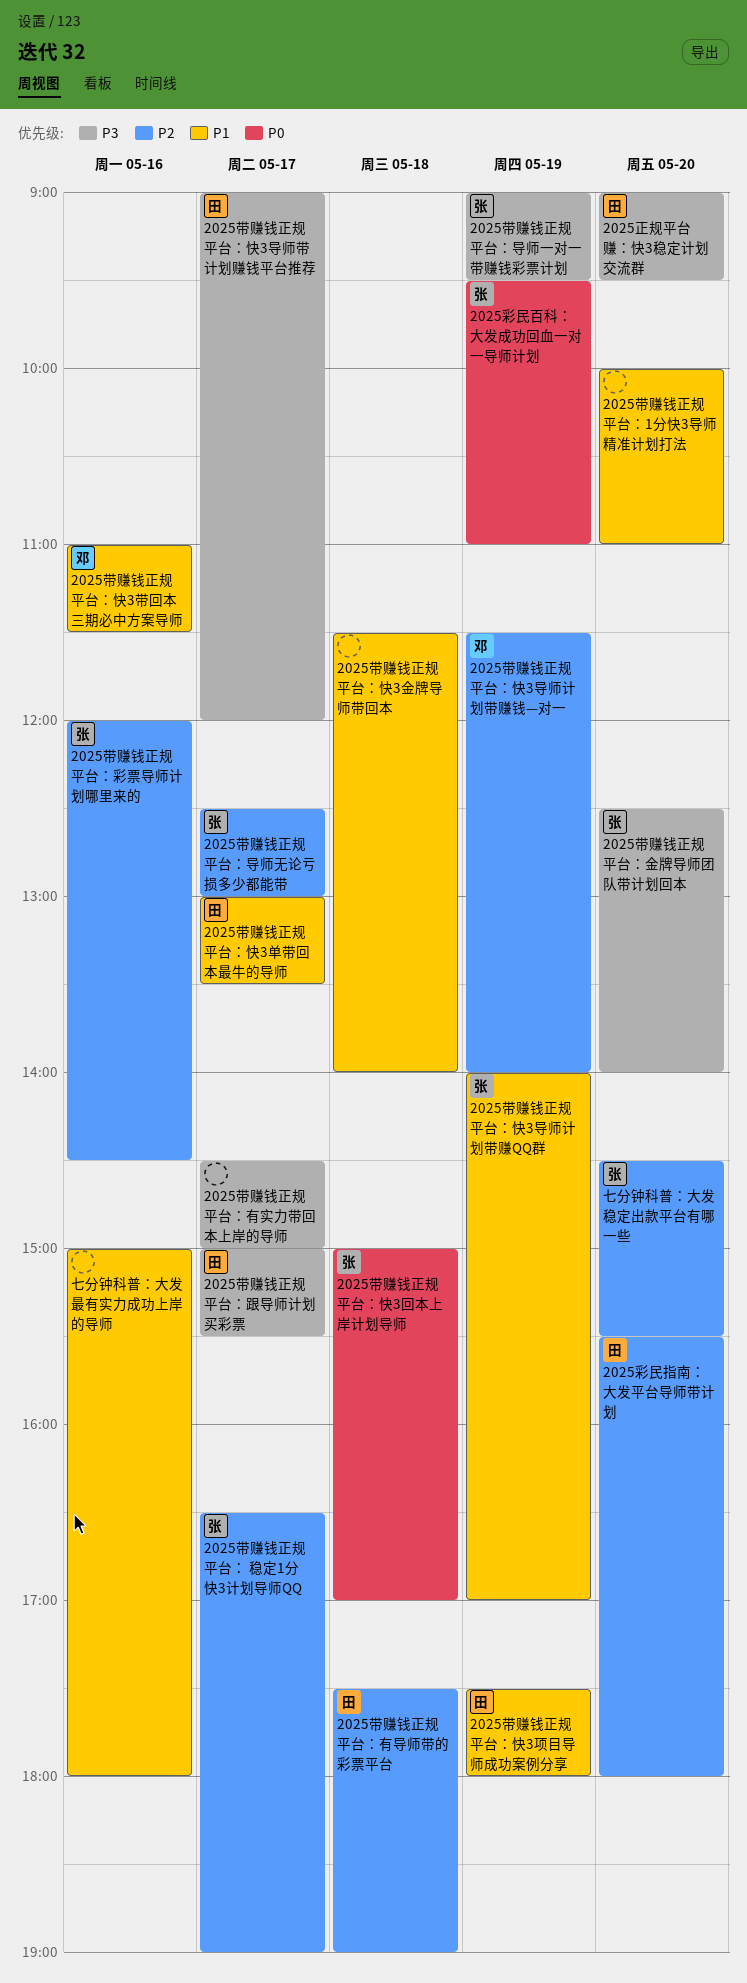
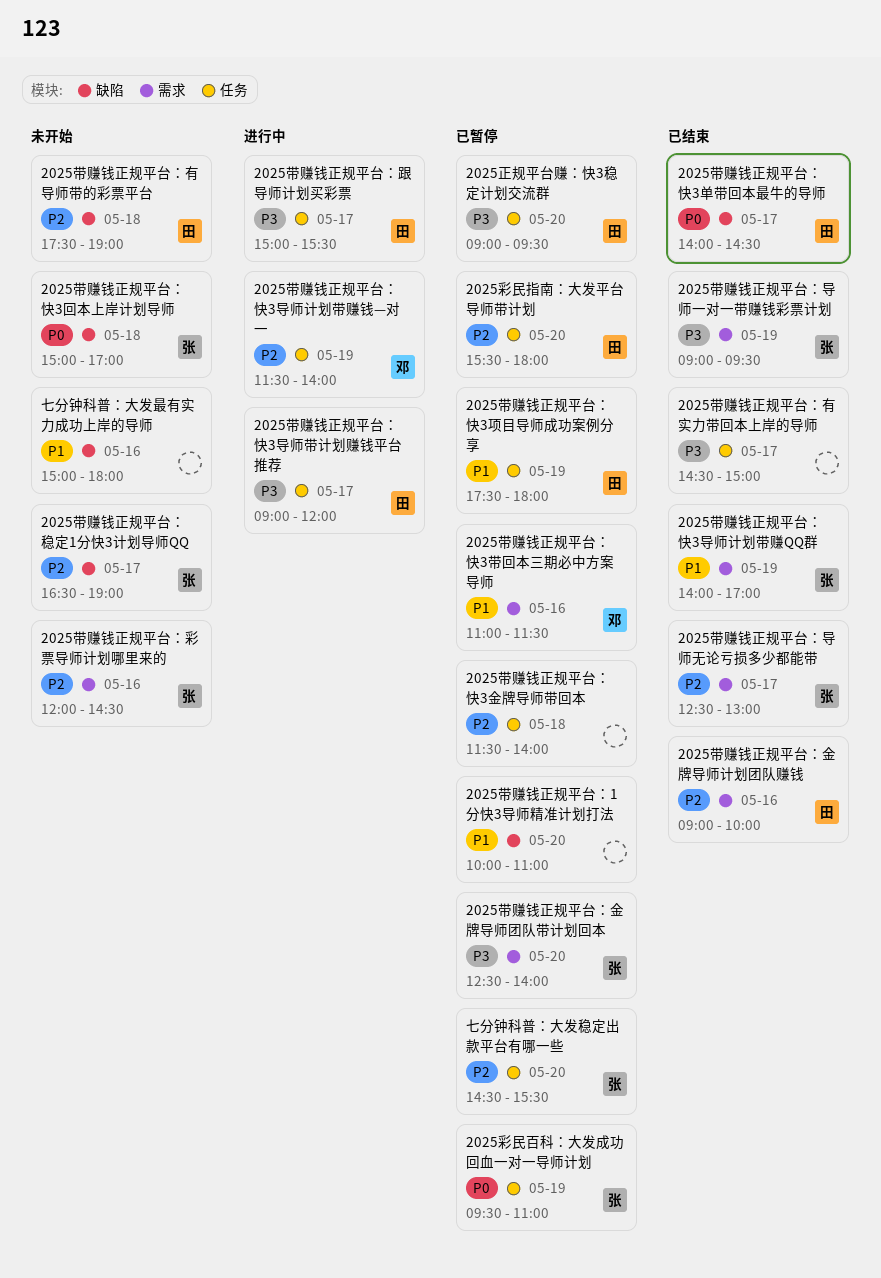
2025带赚钱正规平台：快3单带回本最牛的导师, priority: P1 -> P0
2025带赚钱正规平台：快3单带回本最牛的导师, begins: 13:00 -> 14:00
2025带赚钱正规平台：快3单带回本最牛的导师, ends: 13:30 -> 14:30
2025带赚钱正规平台：快3金牌导师带回本, priority: P1 -> P2
2025带赚钱正规平台：金牌导师计划团队赚钱: none -> present

